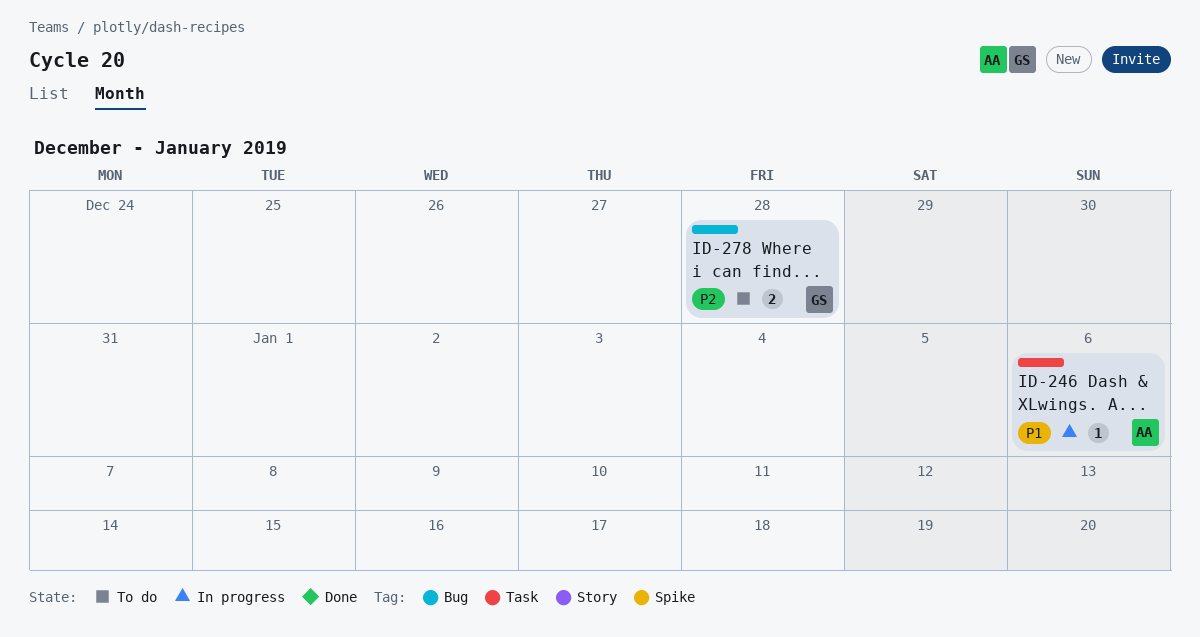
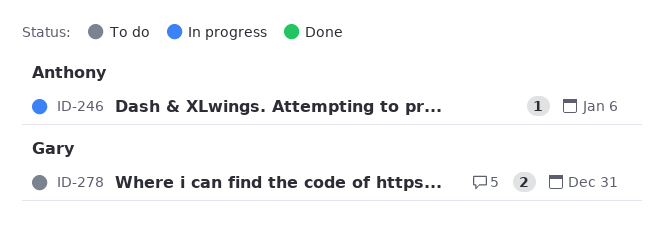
ID-278, due: Dec 28 -> Dec 31

